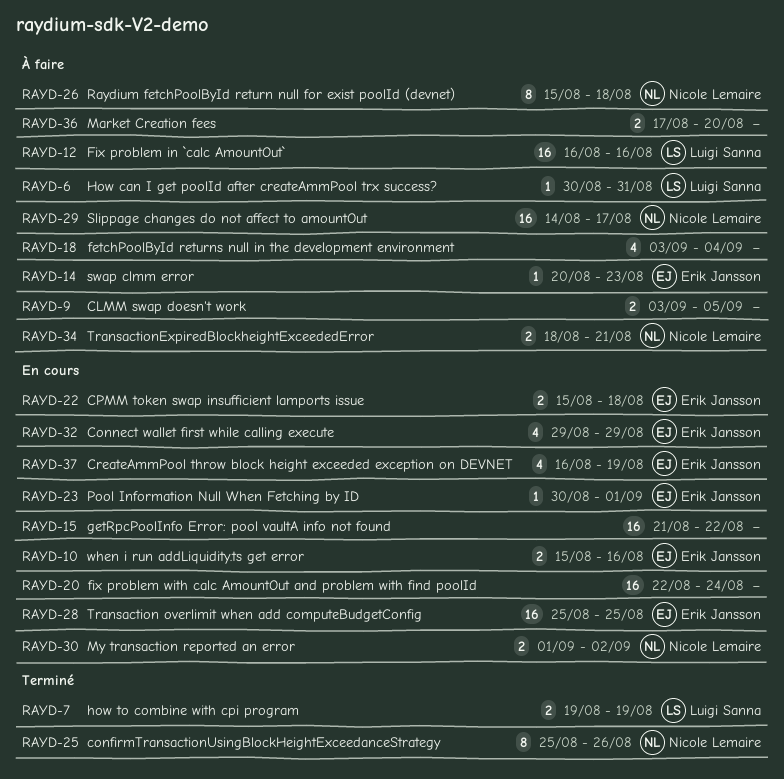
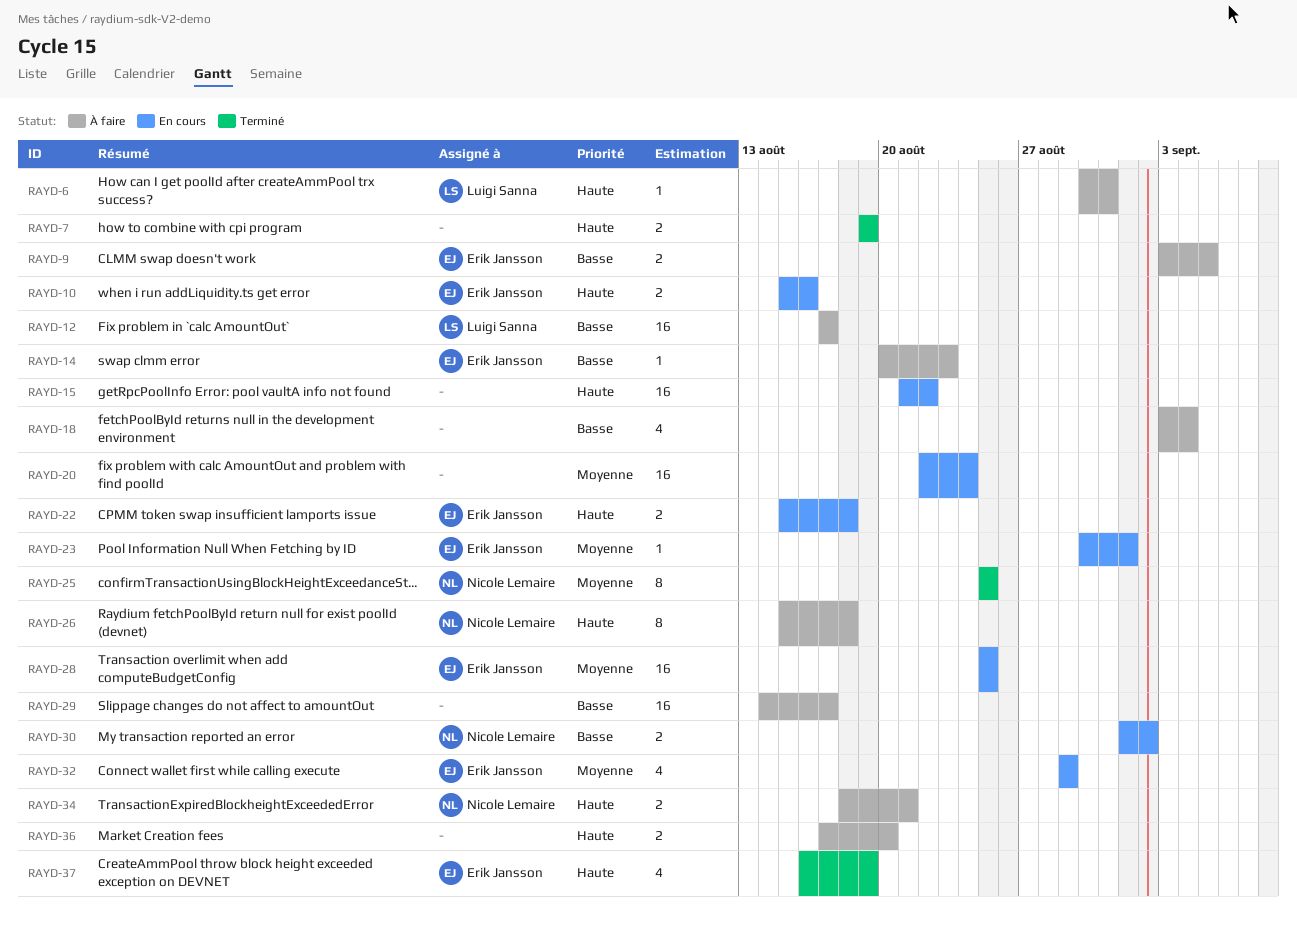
RAYD-7, owner: Luigi Sanna -> none
RAYD-9, owner: none -> Erik Jansson
RAYD-12, start: Aug 16 -> Aug 17
RAYD-12, due: Aug 16 -> Aug 17
RAYD-25, due: Aug 26 -> Aug 25
RAYD-29, owner: Nicole Lemaire -> none
RAYD-37, status: En cours -> Terminé

